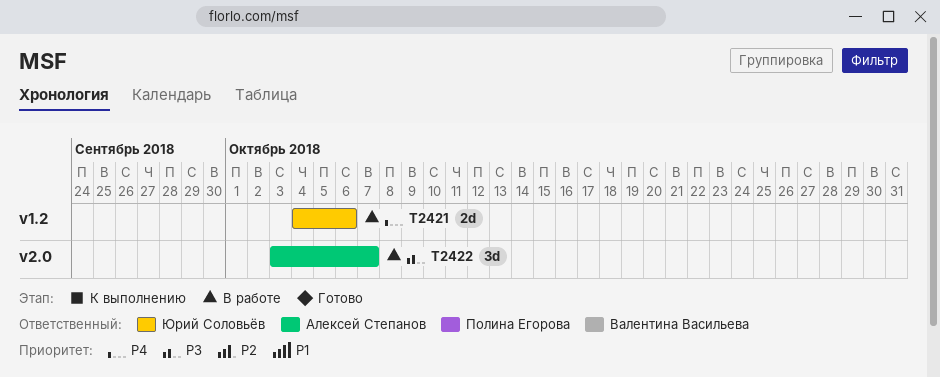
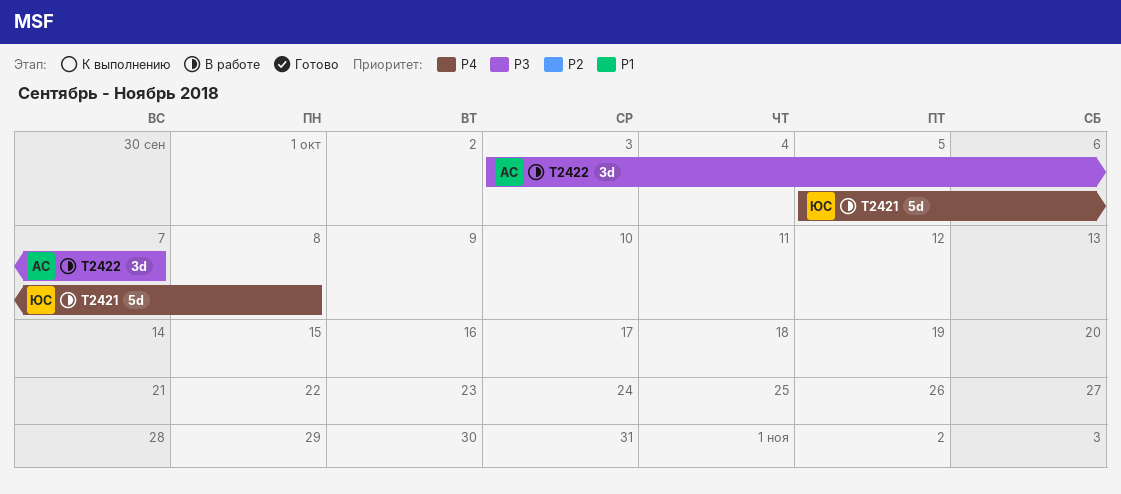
T2421, estimate: 2d -> 5d
T2421, start: Oct 4 -> Oct 5
T2421, due: Oct 6 -> Oct 8

